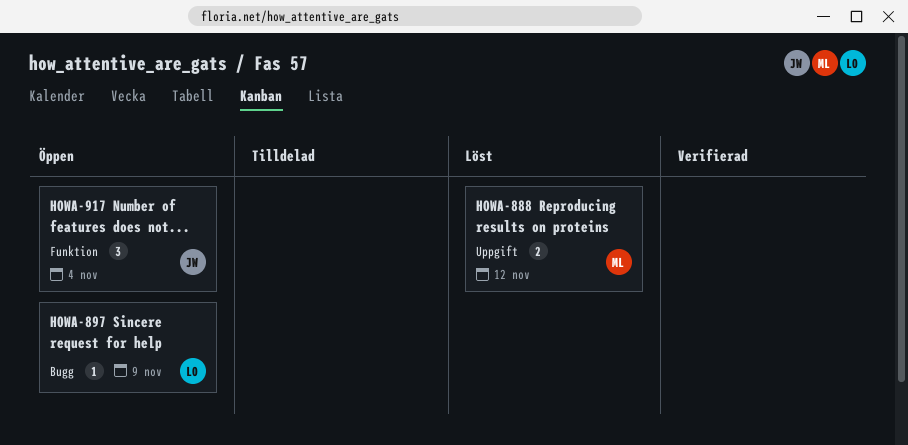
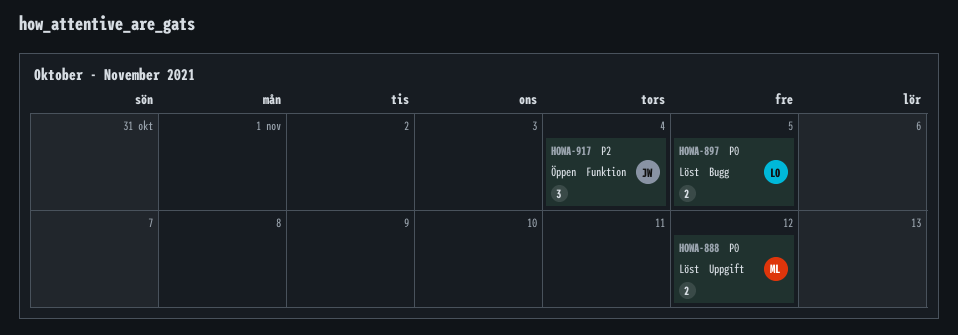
HOWA-897, status: Öppen -> Löst
HOWA-897, estimate: 1 -> 2
HOWA-897, due: Nov 9 -> Nov 5

